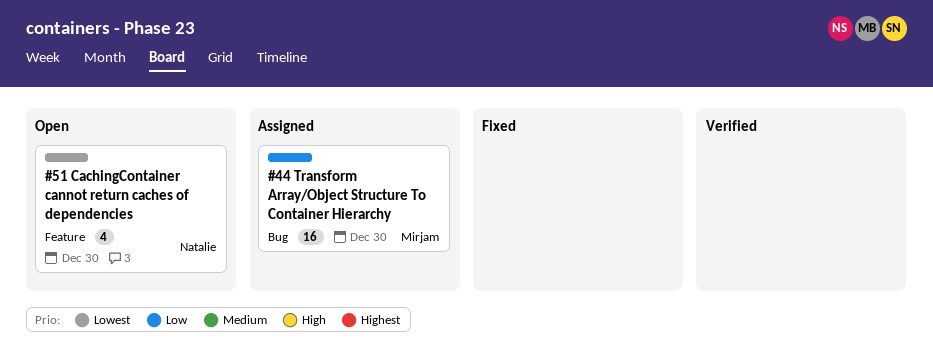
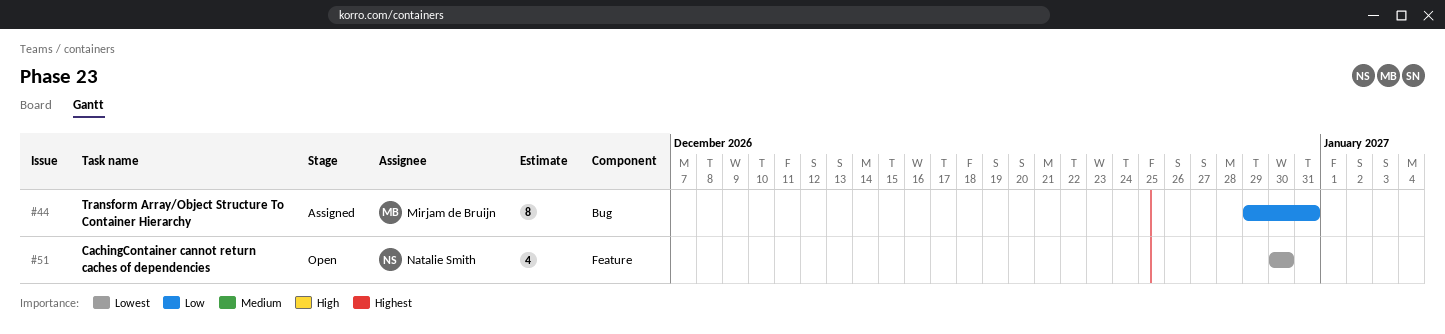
#44, estimate: 16 -> 8
#44, due: Dec 30 -> Dec 31

